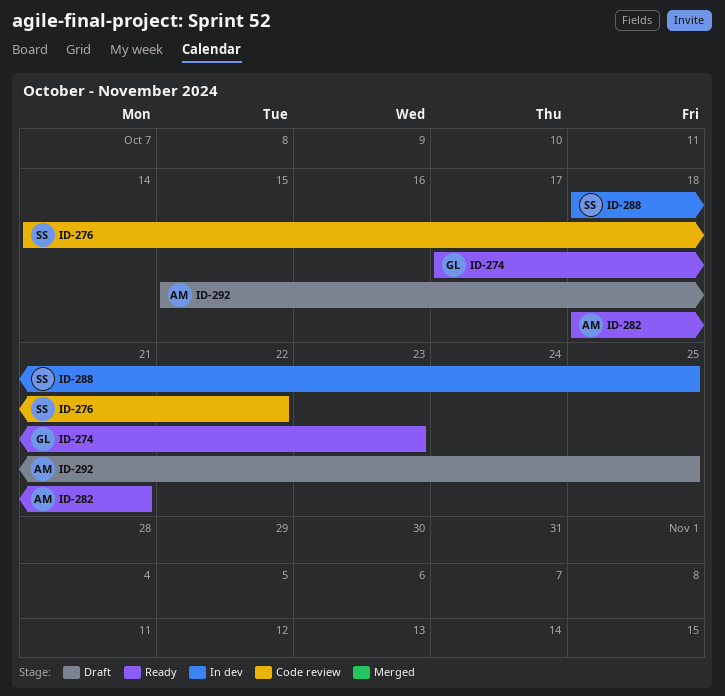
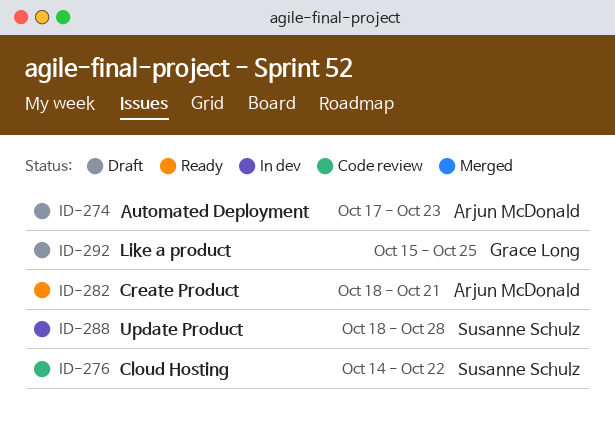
ID-274, status: Ready -> Draft
ID-274, owner: Grace Long -> Arjun McDonald
ID-288, due: Oct 25 -> Oct 28
ID-292, owner: Arjun McDonald -> Grace Long

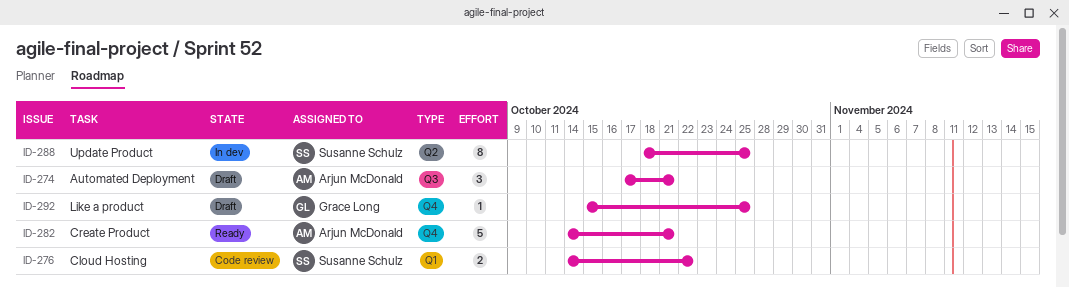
ID-274, due: Oct 23 -> Oct 21
ID-282, start: Oct 18 -> Oct 14
ID-288, due: Oct 28 -> Oct 25

